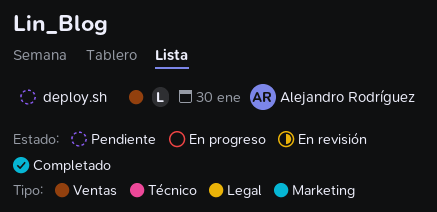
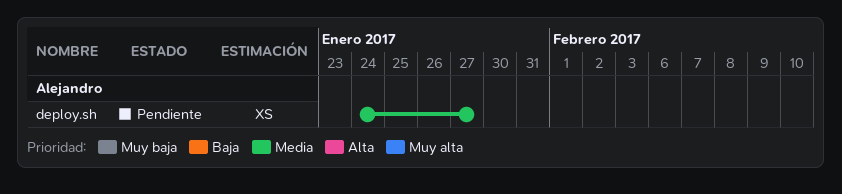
deploy.sh, estimate: L -> XS
deploy.sh, due: Jan 30 -> Jan 27

